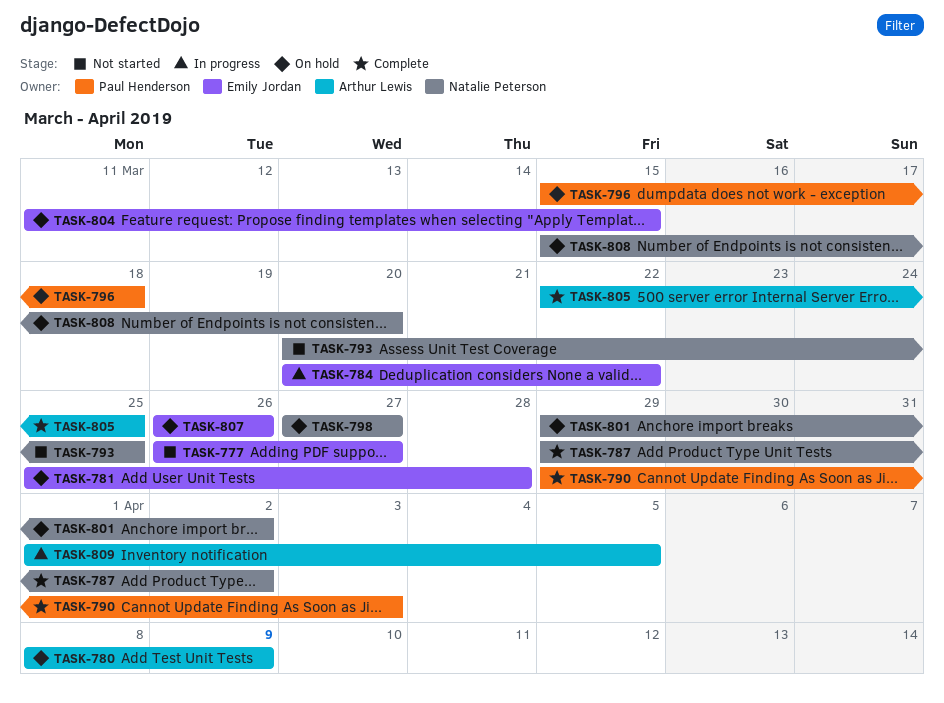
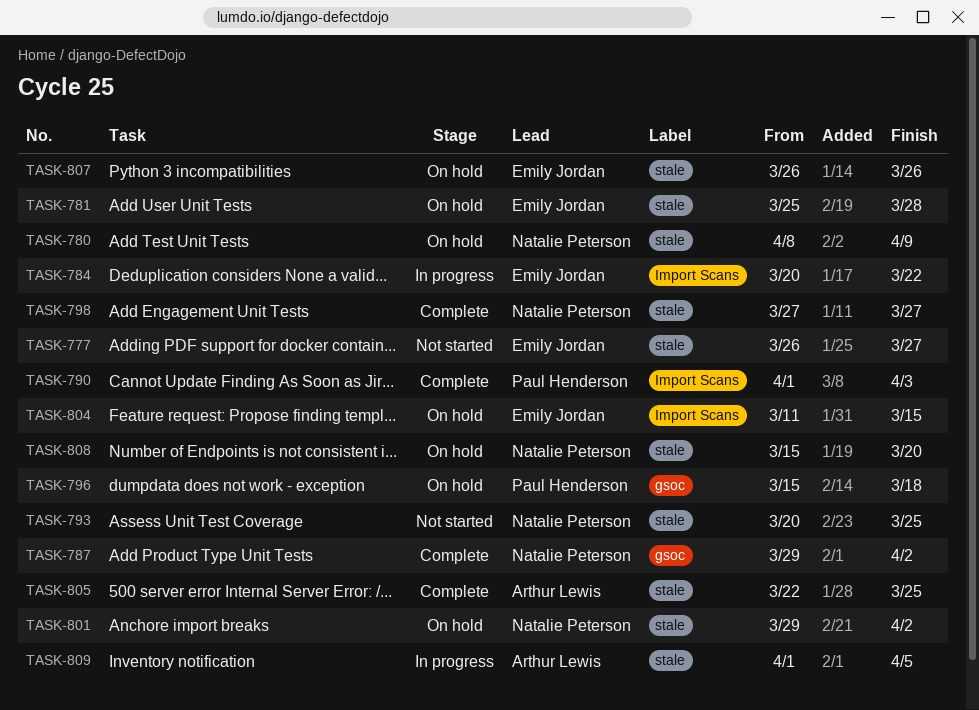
TASK-780, owner: Arthur Lewis -> Natalie Peterson
TASK-790, start: Mar 29 -> Apr 1
TASK-798, status: On hold -> Complete

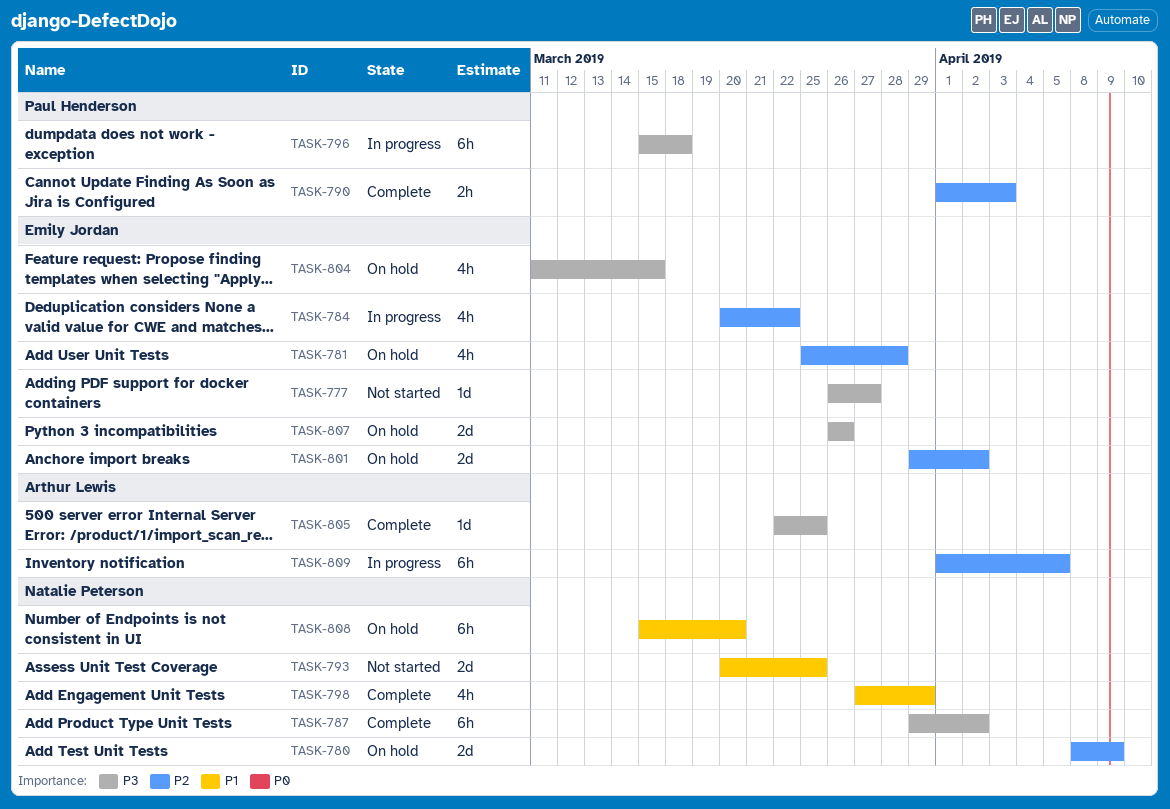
TASK-796, status: On hold -> In progress
TASK-798, due: Mar 27 -> Mar 29
TASK-801, owner: Natalie Peterson -> Emily Jordan

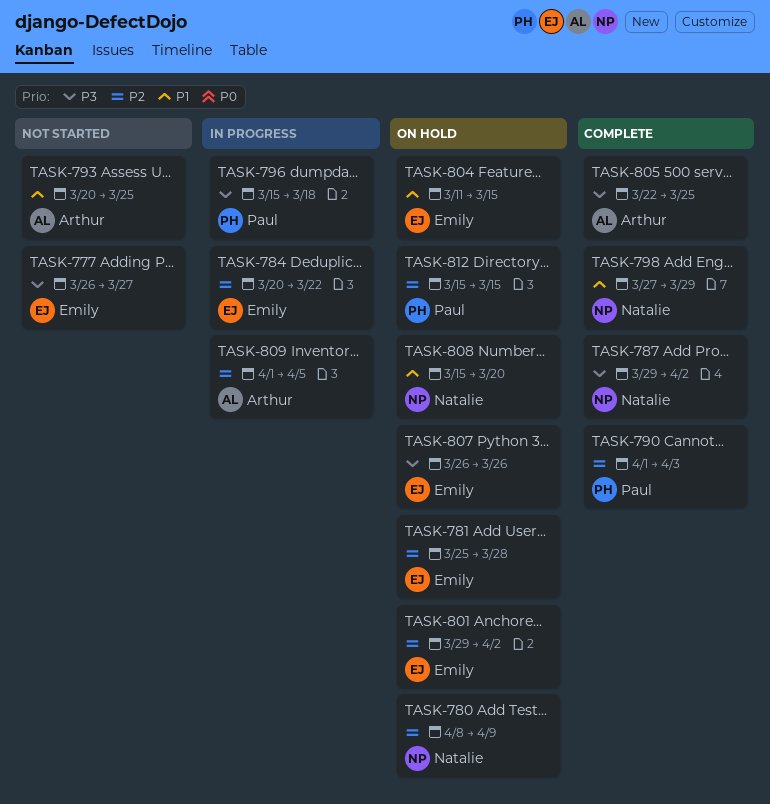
TASK-793, owner: Natalie Peterson -> Arthur Lewis
TASK-804, priority: P3 -> P1
TASK-812: none -> present

